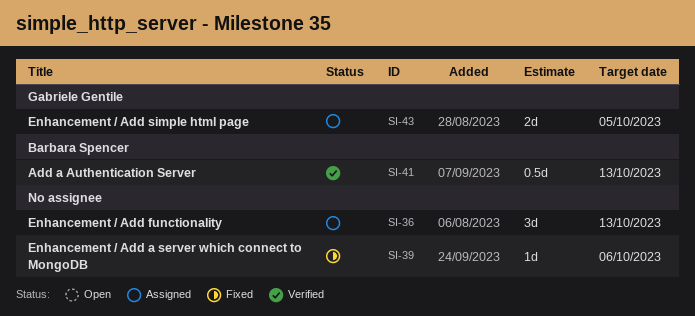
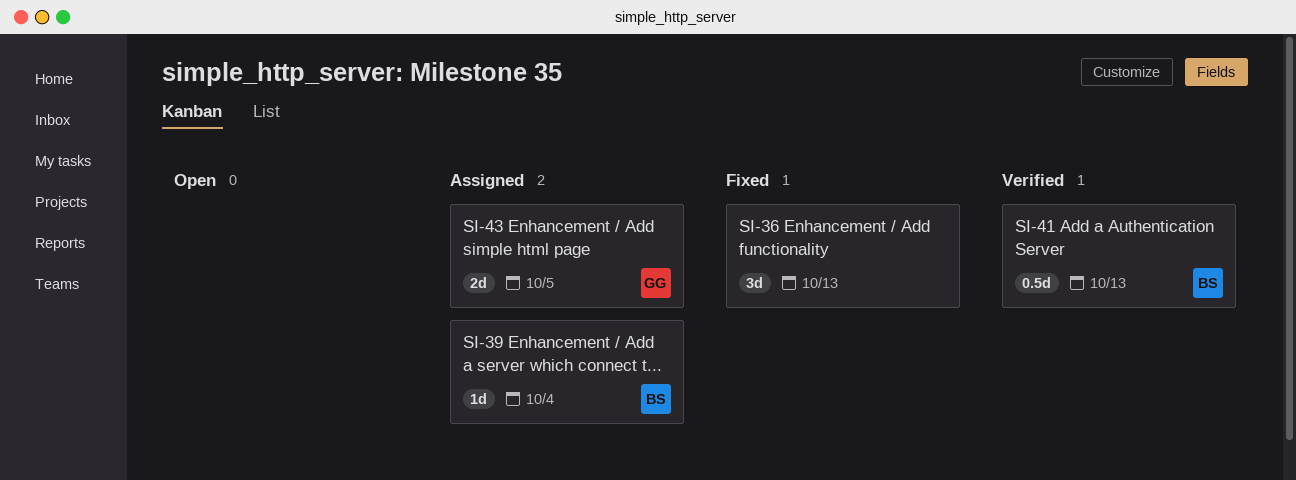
SI-36, status: Assigned -> Fixed
SI-39, status: Fixed -> Assigned
SI-39, owner: none -> Barbara Spencer
SI-39, due: Oct 6 -> Oct 4

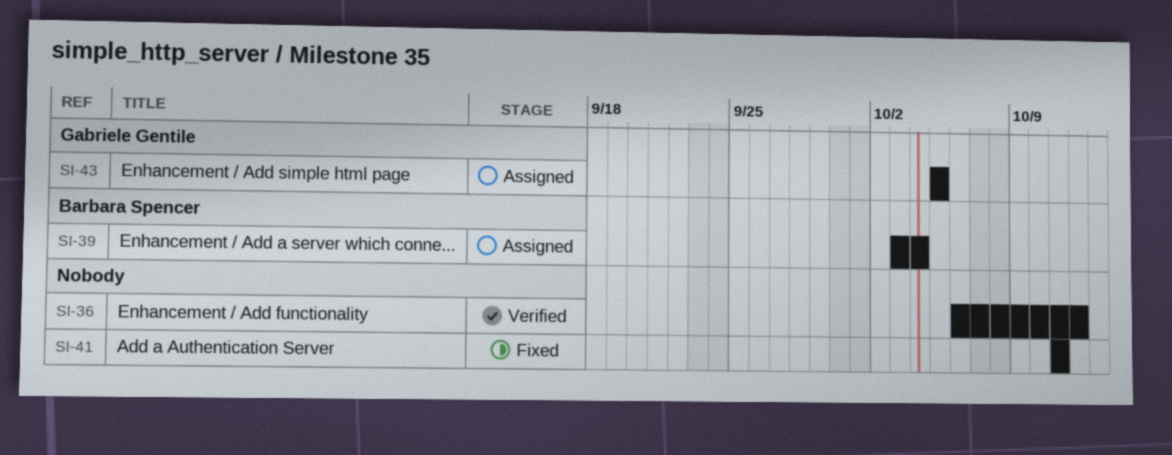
SI-36, status: Fixed -> Verified
SI-36, due: Oct 13 -> Oct 12
SI-41, status: Verified -> Fixed
SI-41, owner: Barbara Spencer -> none
SI-41, due: Oct 13 -> Oct 11

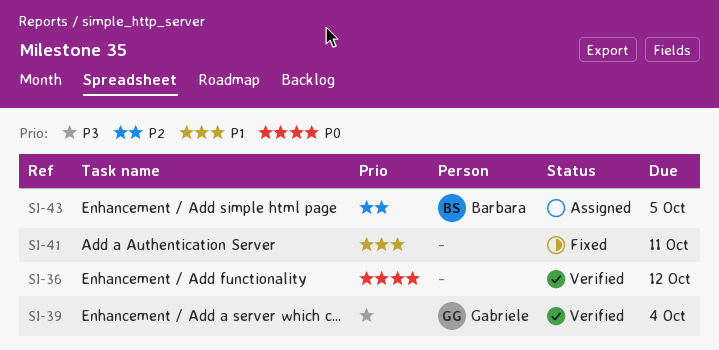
SI-39, status: Assigned -> Verified
SI-39, owner: Barbara Spencer -> Gabriele Gentile
SI-43, owner: Gabriele Gentile -> Barbara Spencer

